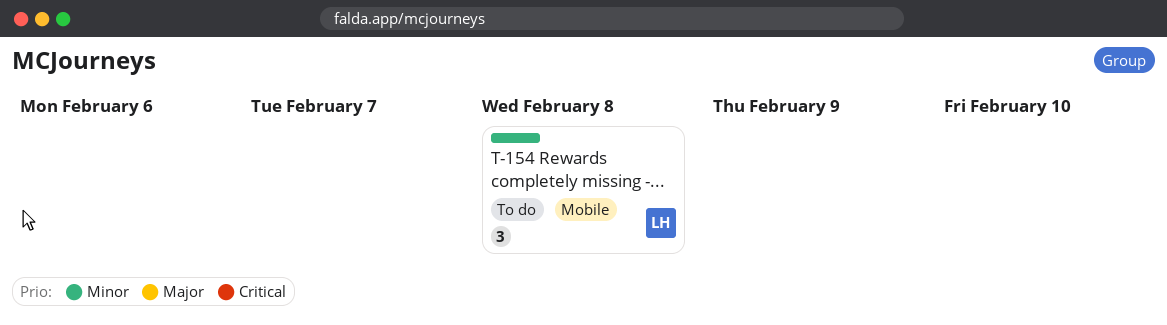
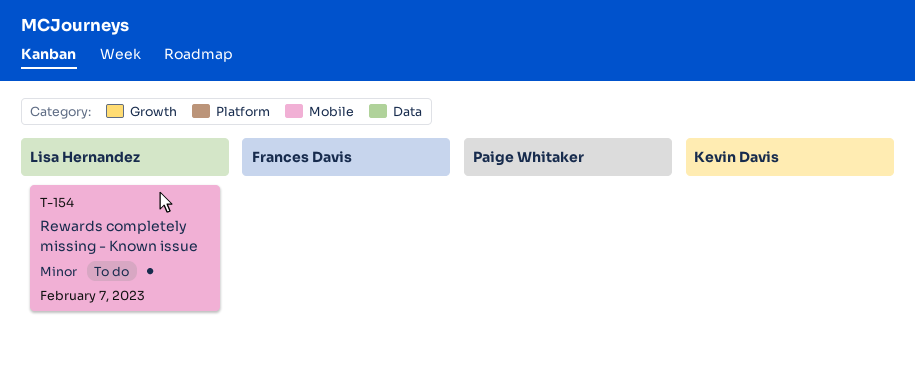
T-154, estimate: 3 -> 1
T-154, due: Feb 8 -> Feb 7

